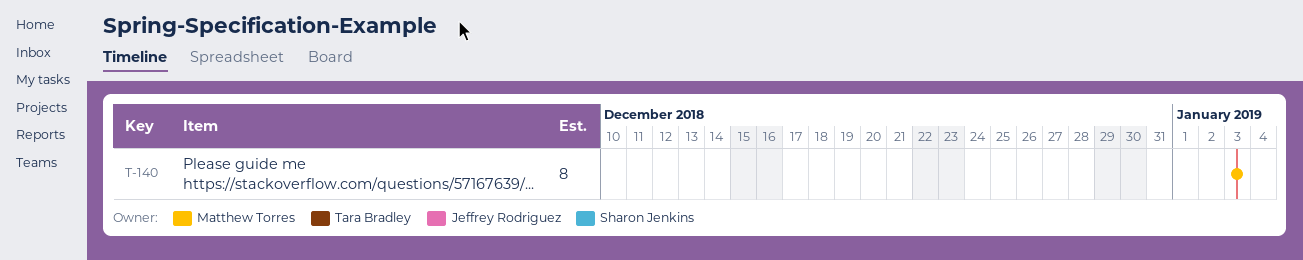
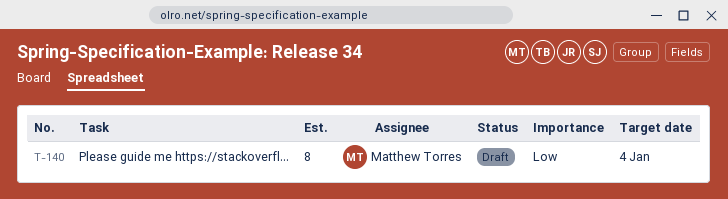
T-140, due: Jan 3 -> Jan 4

